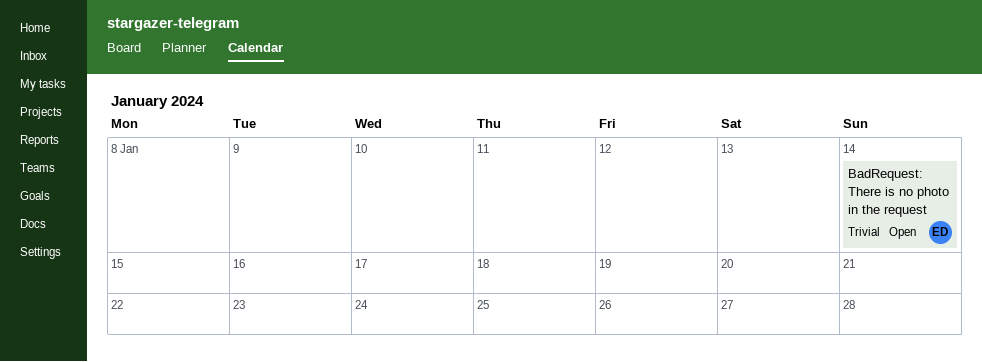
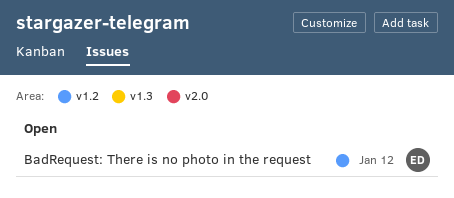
BadRequest: There is no photo in the request, due: Jan 14 -> Jan 12

